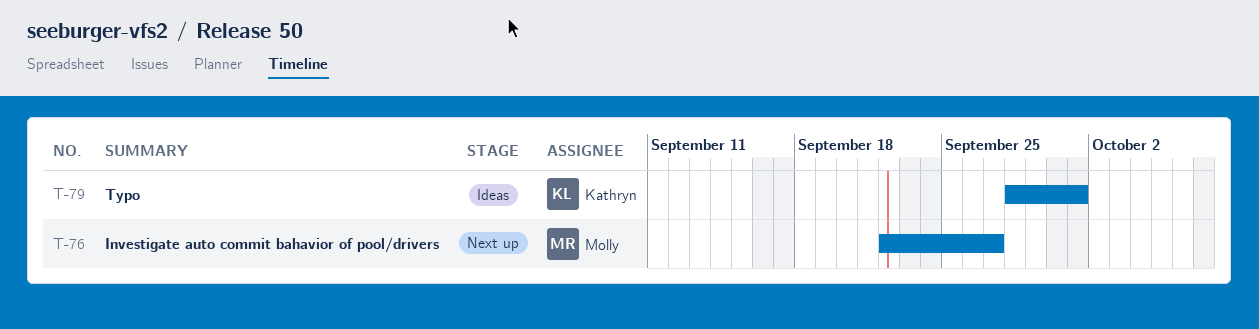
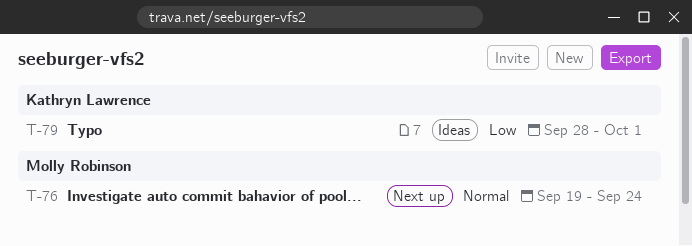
T-76, start: Sep 22 -> Sep 19
T-76, due: Sep 27 -> Sep 24

